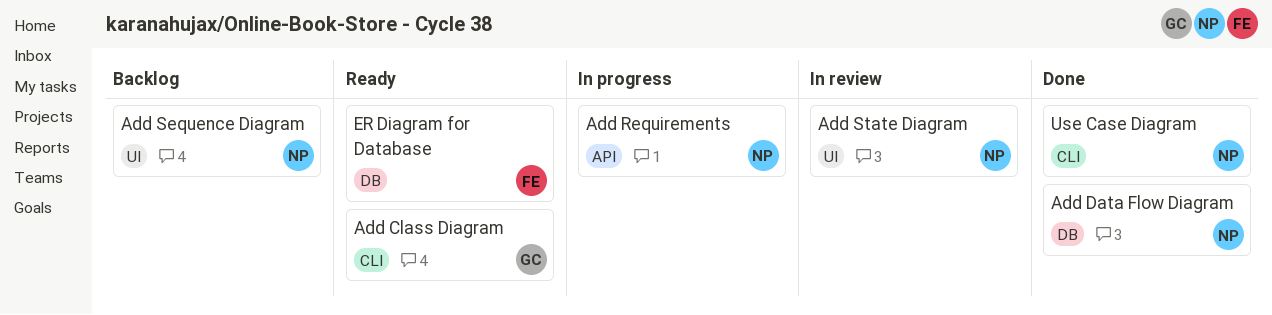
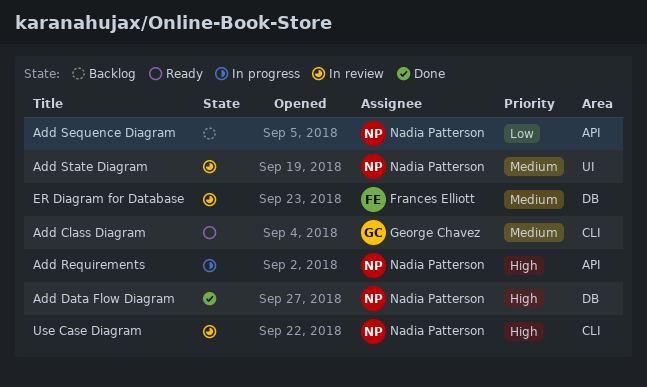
Add Sequence Diagram, label: UI -> API
ER Diagram for Database, status: Ready -> In review
Use Case Diagram, status: Done -> In review

